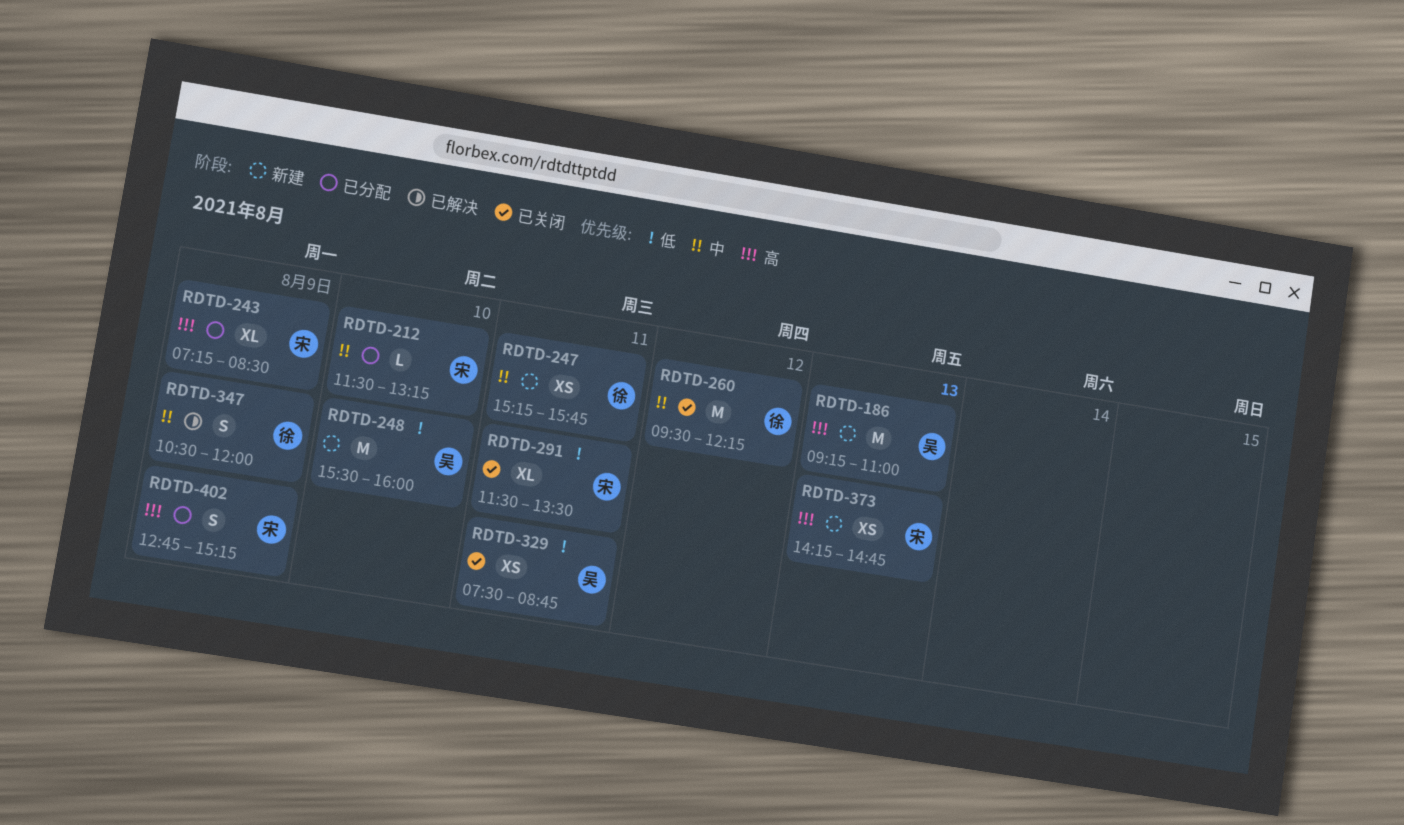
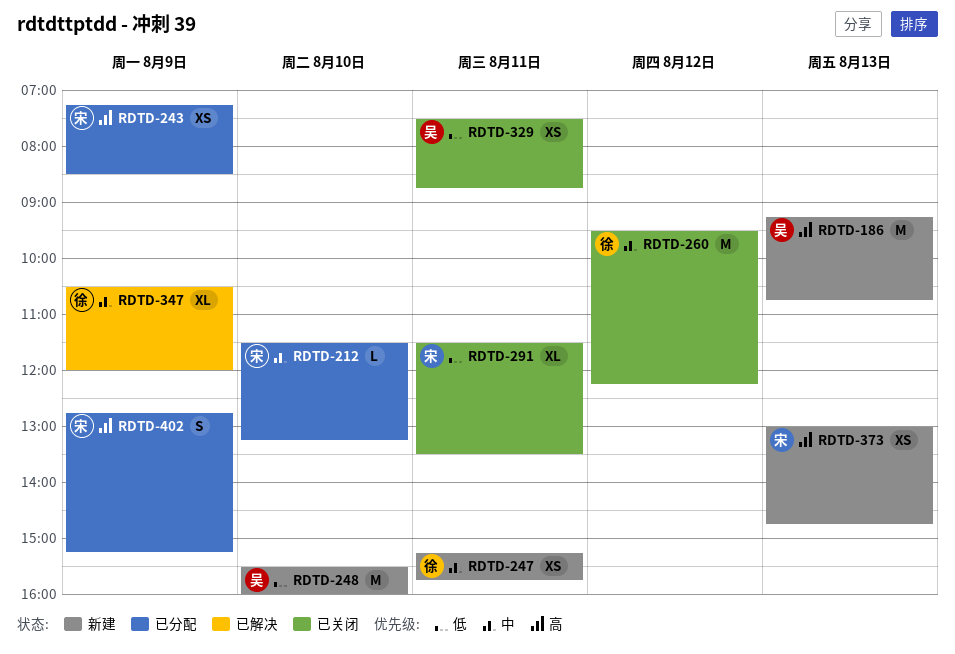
RDTD-186, ends: 11:00 -> 10:45
RDTD-243, estimate: XL -> XS
RDTD-347, estimate: S -> XL
RDTD-373, begins: 14:15 -> 13:00

